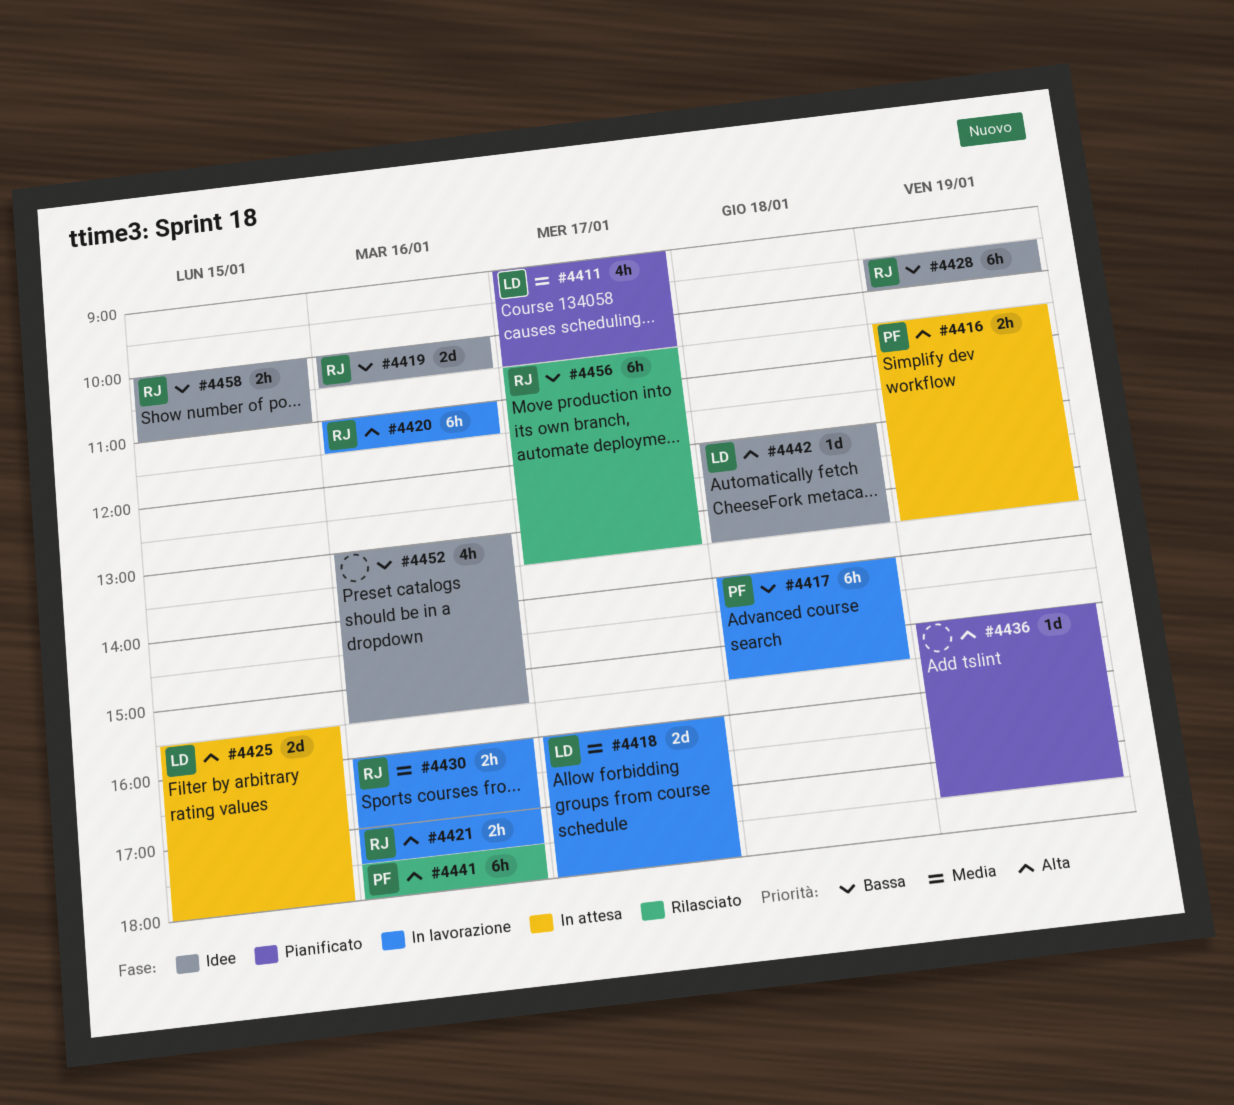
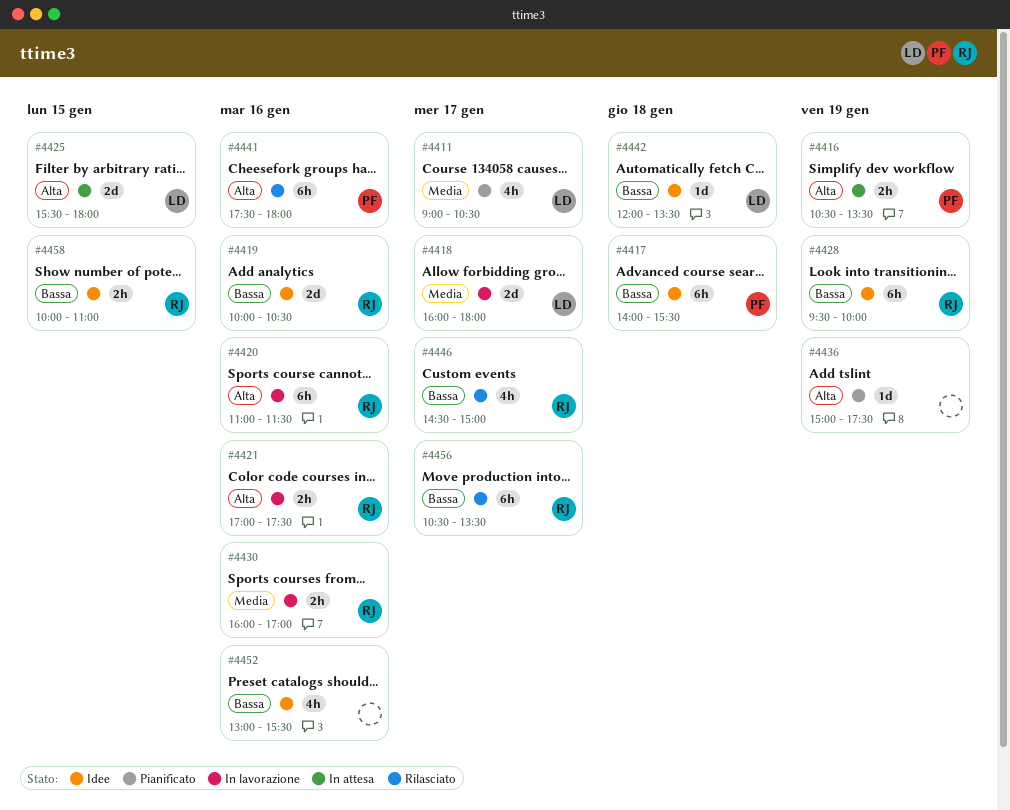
#4417, status: In lavorazione -> Idee
#4442, priority: Alta -> Bassa
#4446: none -> present

